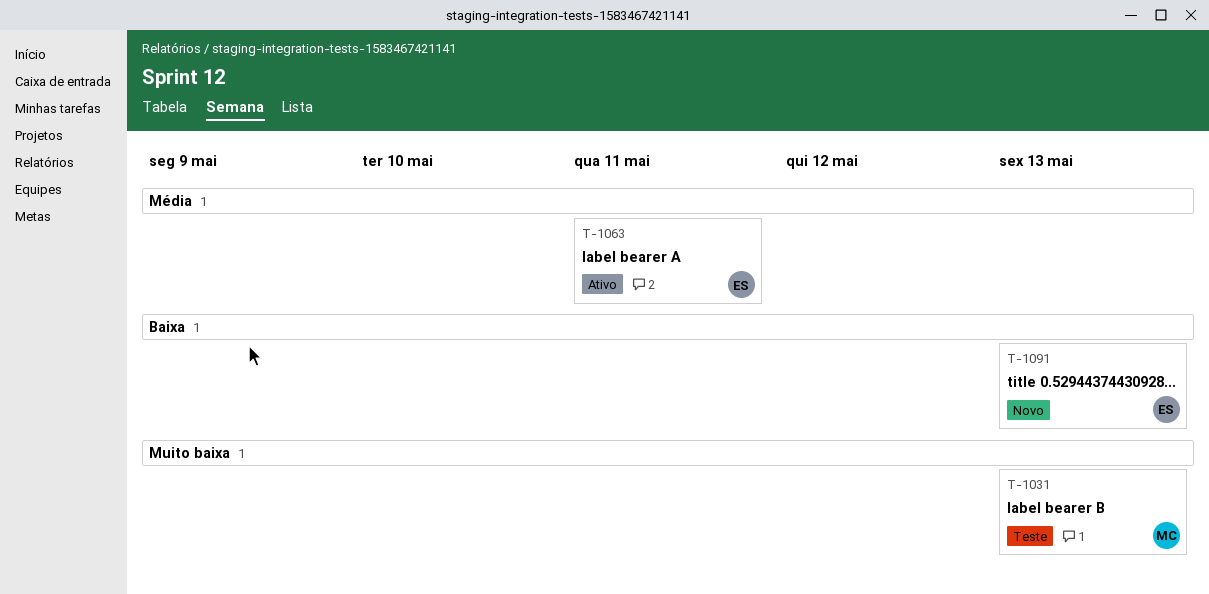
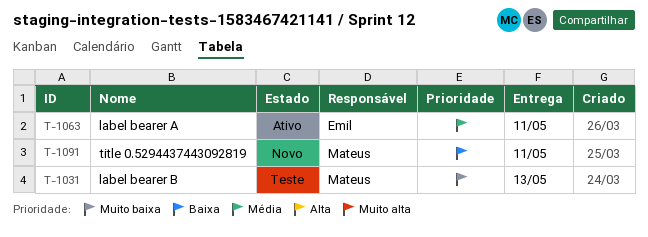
T-1091, owner: Emil -> Mateus
T-1091, due: May 13 -> May 11

